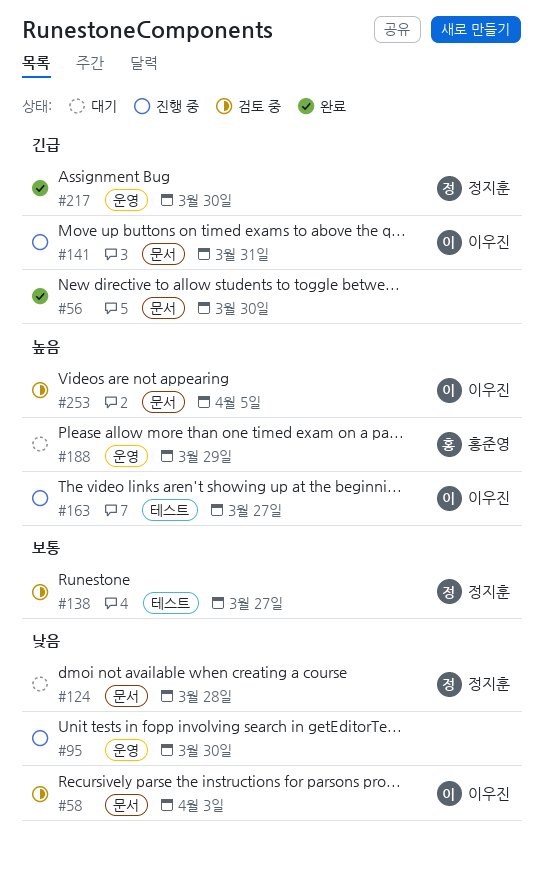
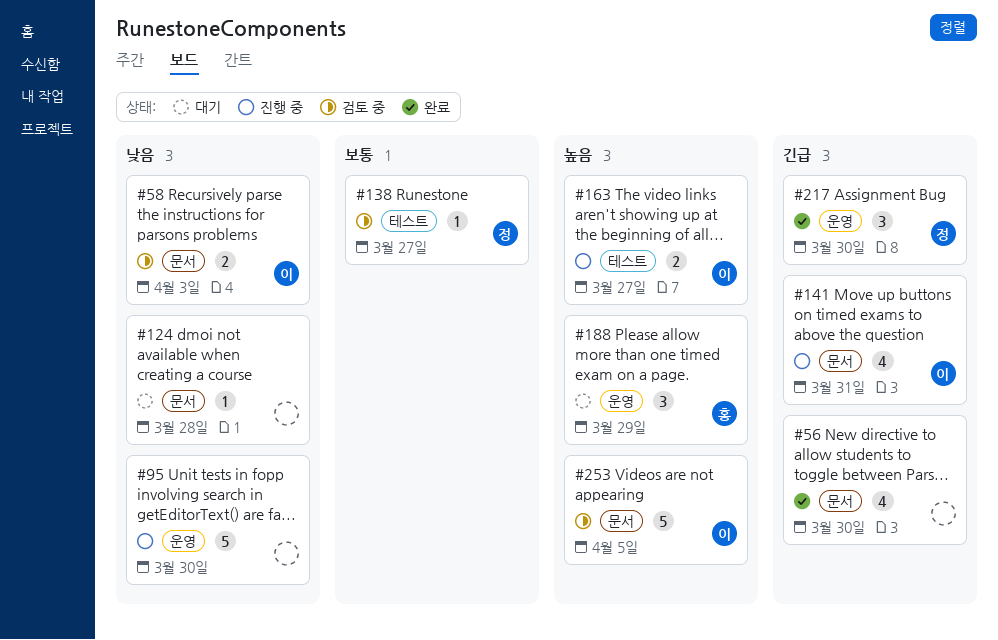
#124, owner: 정지훈 -> none

